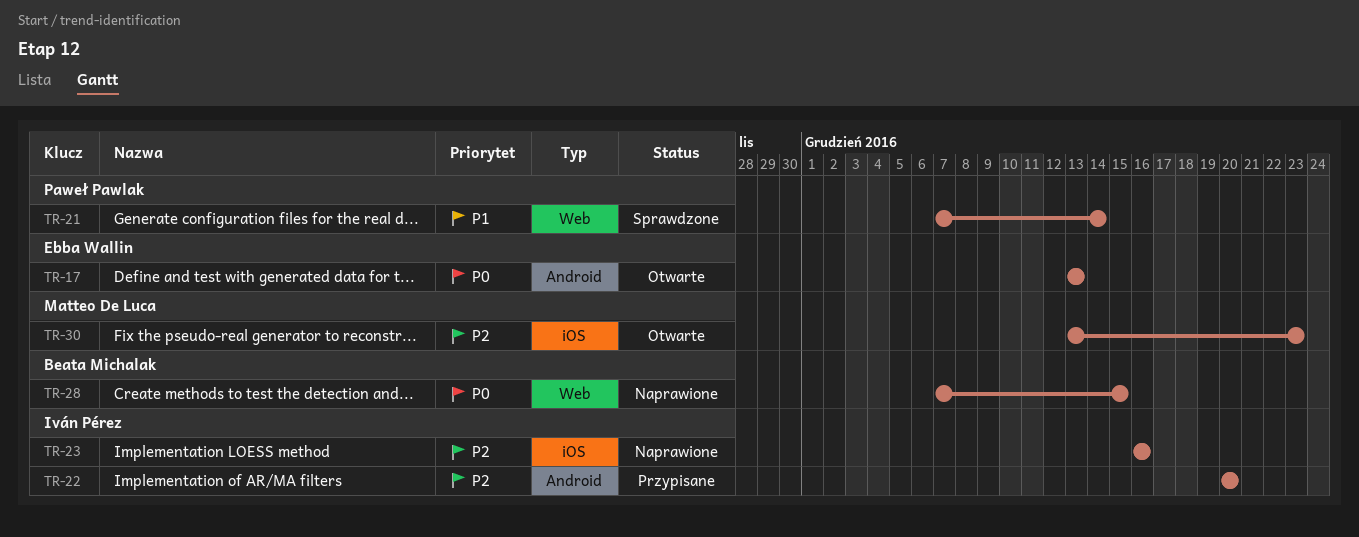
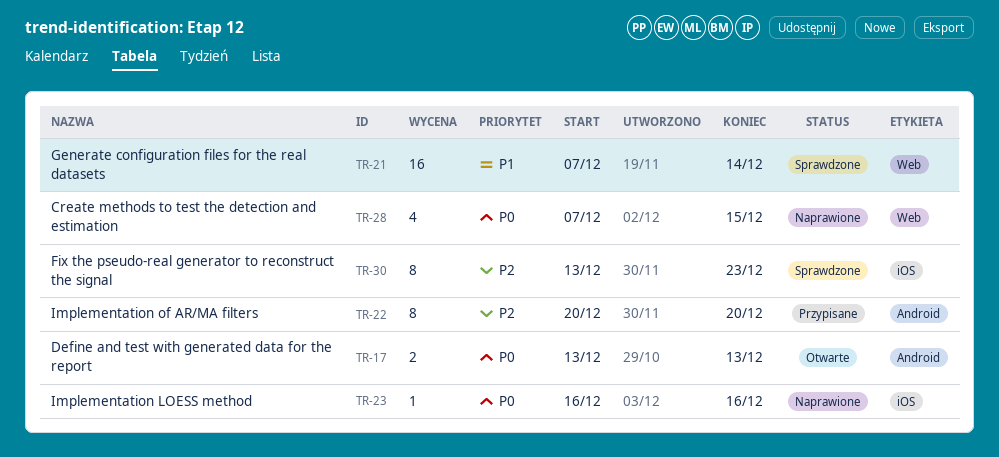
TR-23, priority: P2 -> P0
TR-30, status: Otwarte -> Sprawdzone

